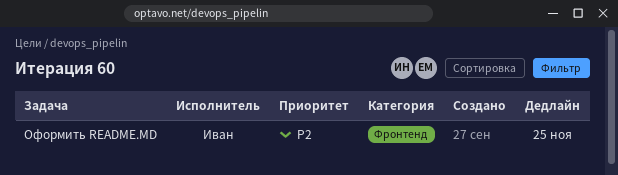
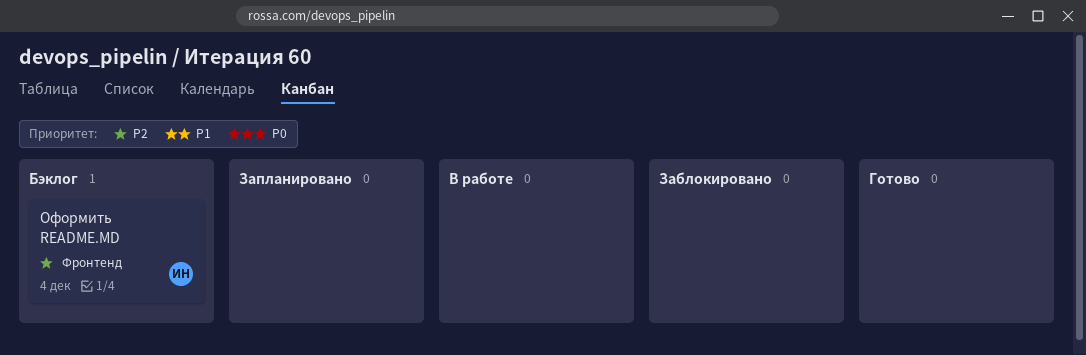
Оформить README.MD, due: Nov 25 -> Dec 4

